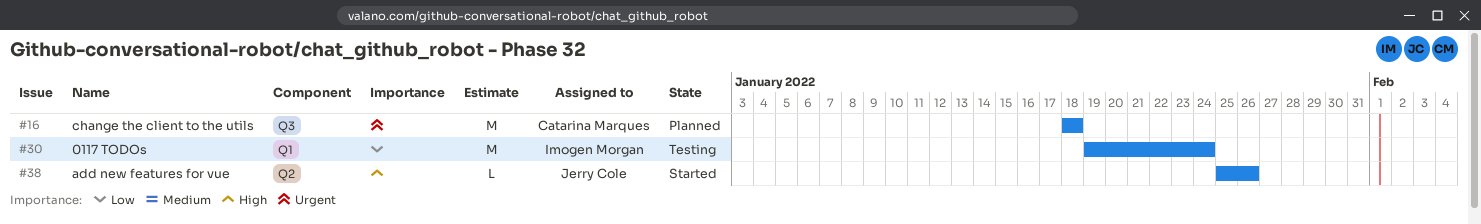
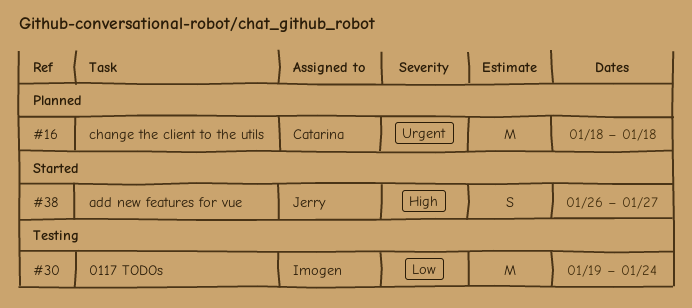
#38, estimate: L -> S
#38, start: Jan 25 -> Jan 26
#38, due: Jan 26 -> Jan 27

